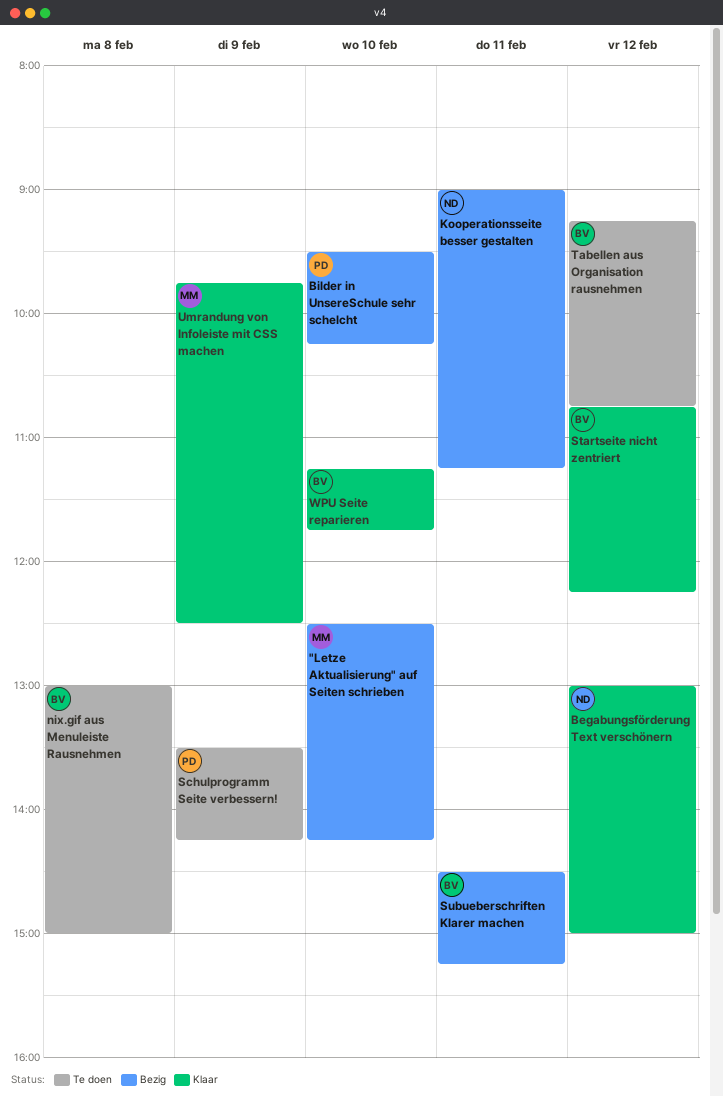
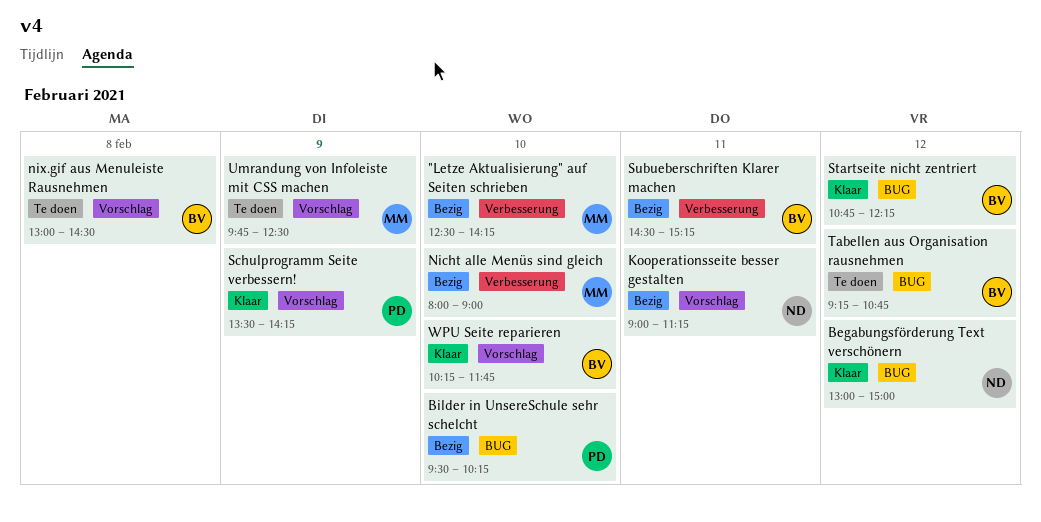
Nicht alle Menüs sind gleich: none -> present
nix.gif aus Menuleiste Rausnehmen, ends: 15:00 -> 14:30
Schulprogramm Seite verbessern!, status: Te doen -> Klaar
Umrandung von Infoleiste mit CSS machen, status: Klaar -> Te doen
WPU Seite reparieren, begins: 11:15 -> 10:15

